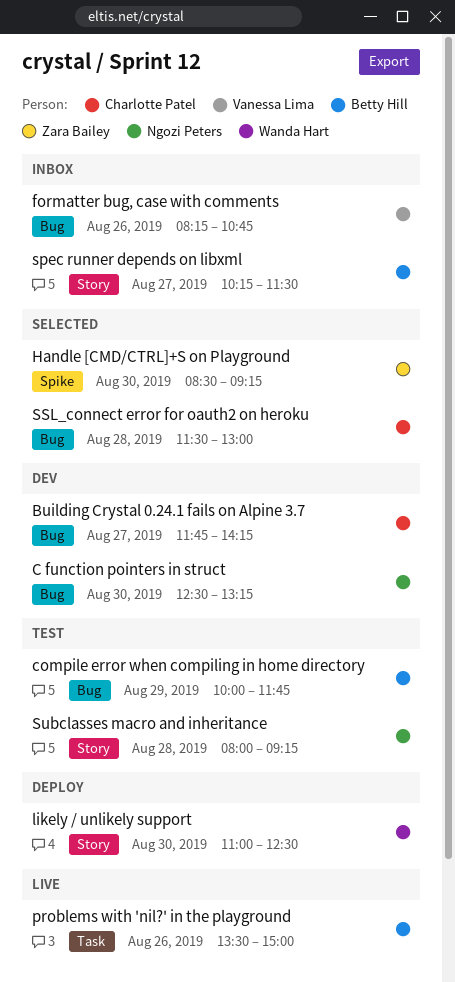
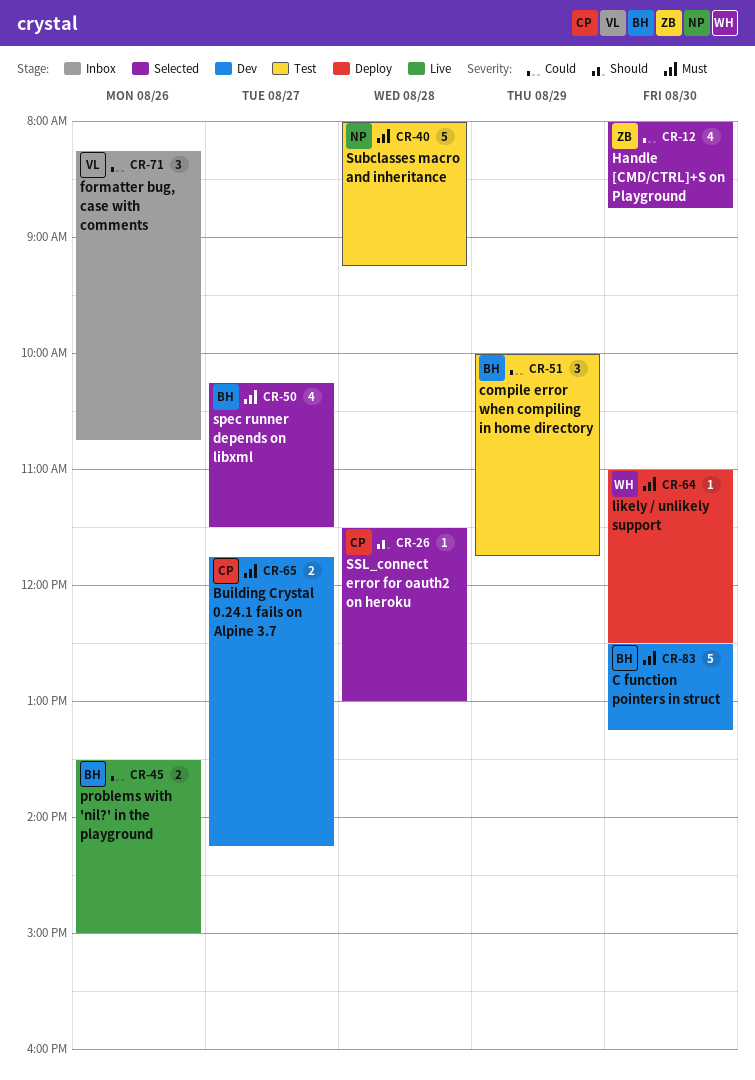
C function pointers in struct, owner: Ngozi Peters -> Betty Hill
Handle [CMD/CTRL]+S on Playground, begins: 08:30 -> 08:00
Handle [CMD/CTRL]+S on Playground, ends: 09:15 -> 08:45
spec runner depends on libxml, status: Inbox -> Selected

